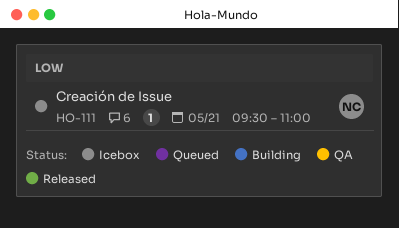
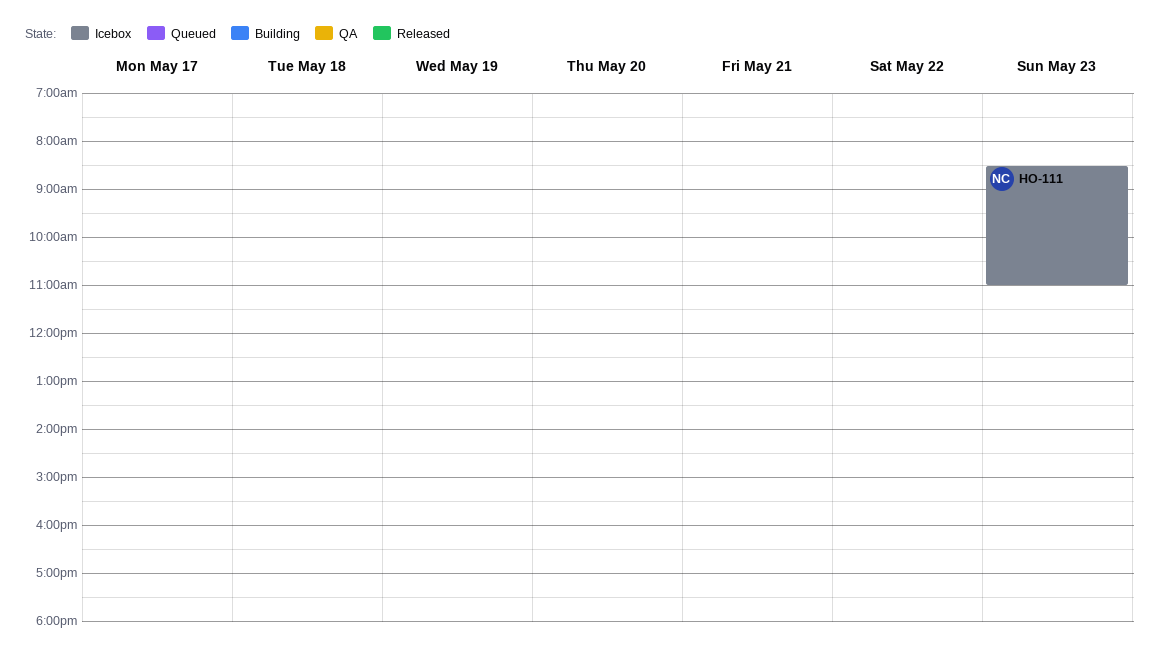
HO-111, day: May 21 -> May 23
HO-111, begins: 09:30 -> 08:30

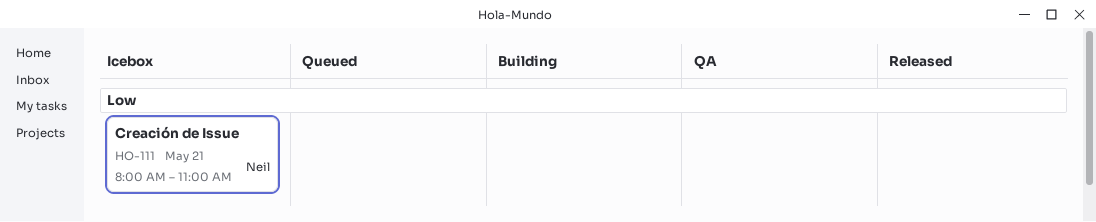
HO-111, day: May 23 -> May 21
HO-111, begins: 08:30 -> 08:00

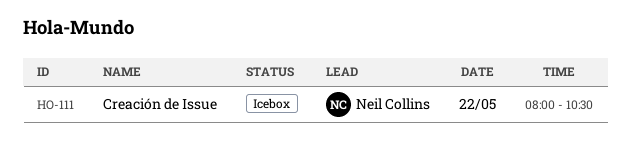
HO-111, day: May 21 -> May 22
HO-111, ends: 11:00 -> 10:30

